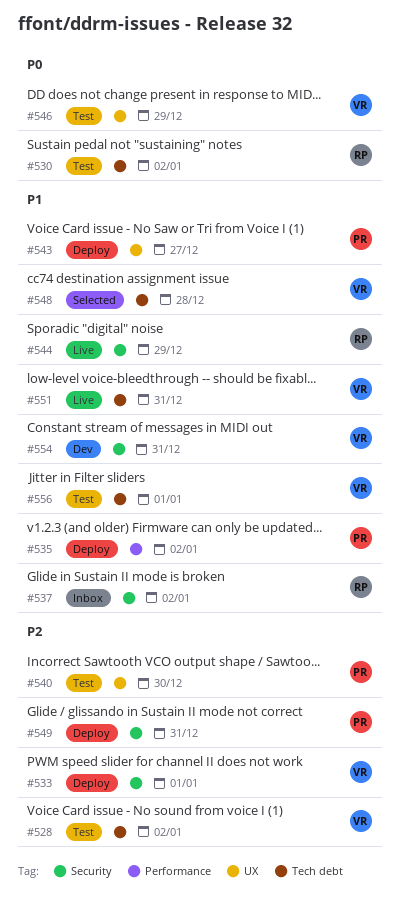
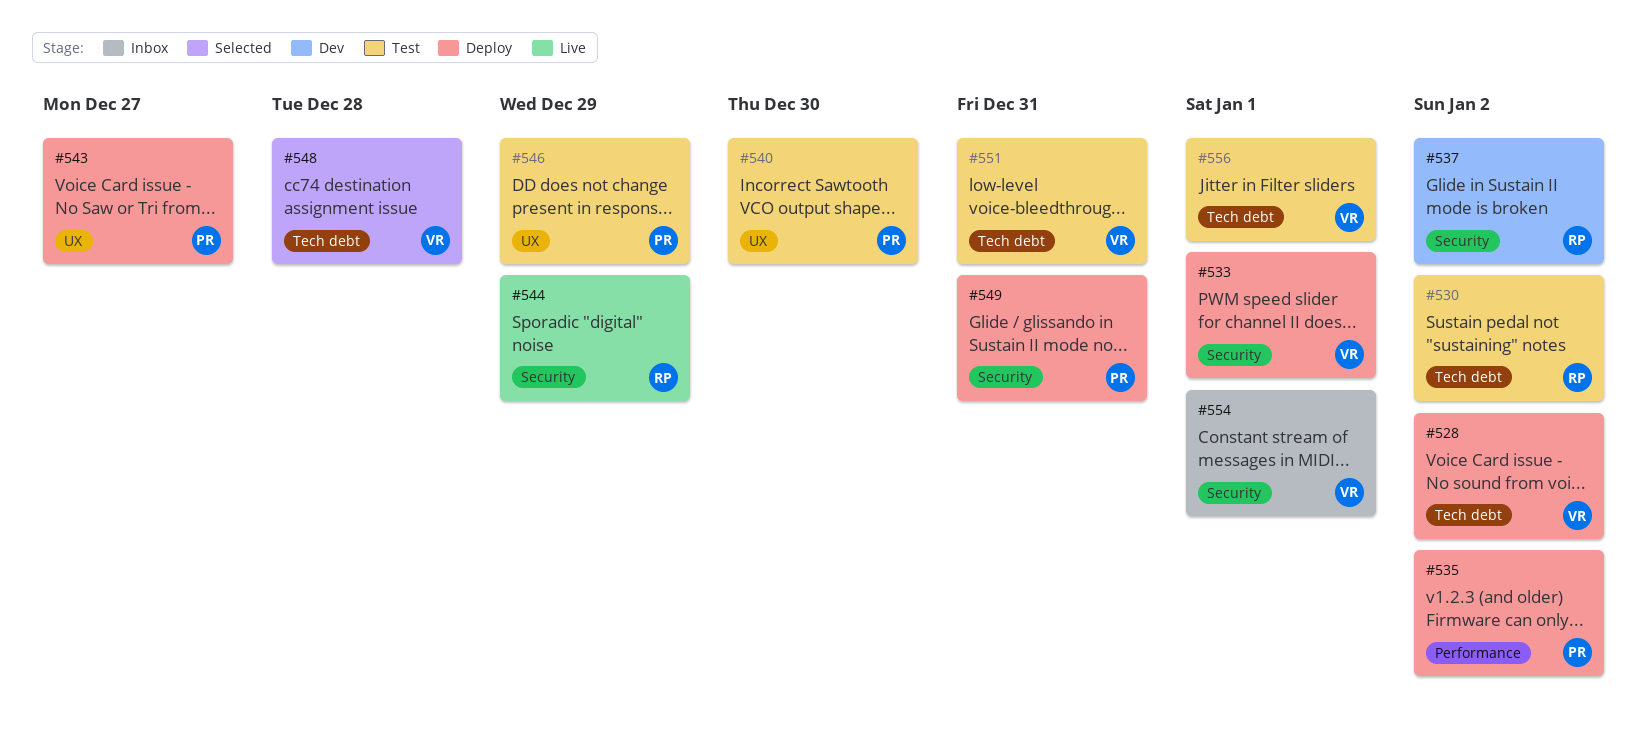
#528, status: Test -> Deploy
#537, status: Inbox -> Dev
#546, owner: VR -> PR
#551, status: Live -> Test
#554, status: Dev -> Inbox
#554, due: Dec 31 -> Jan 1

